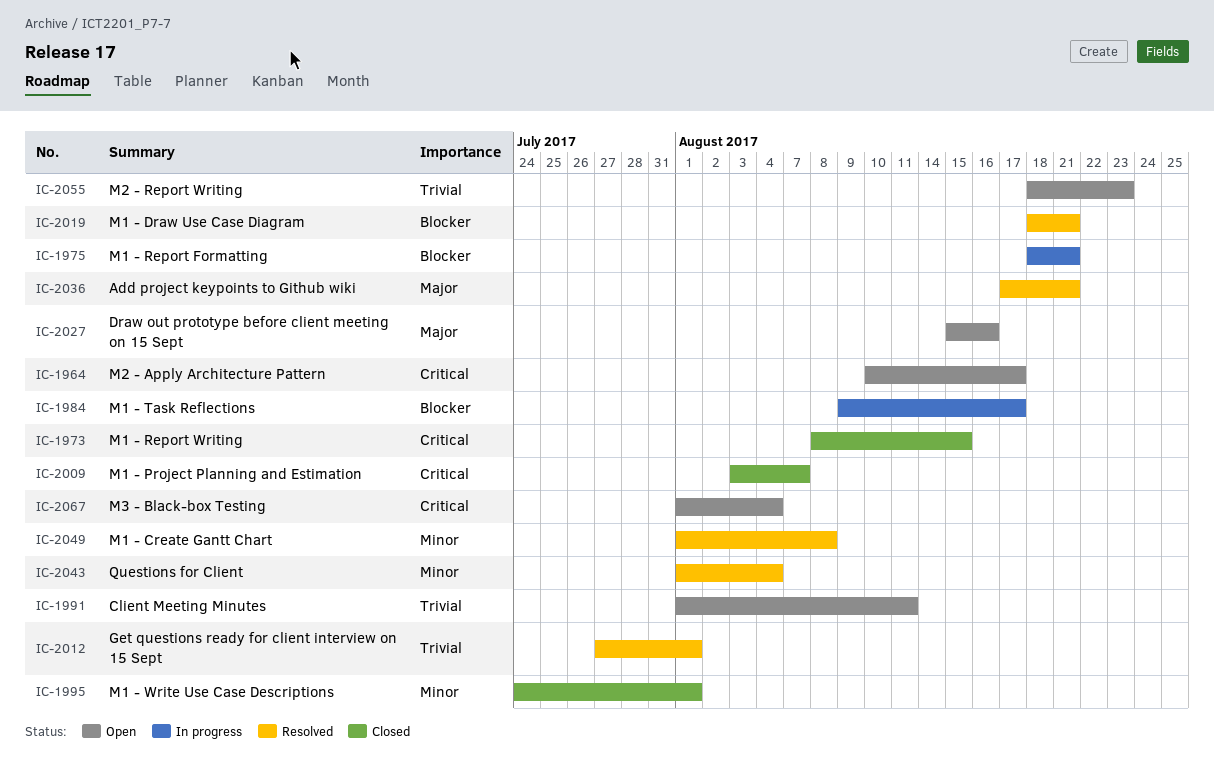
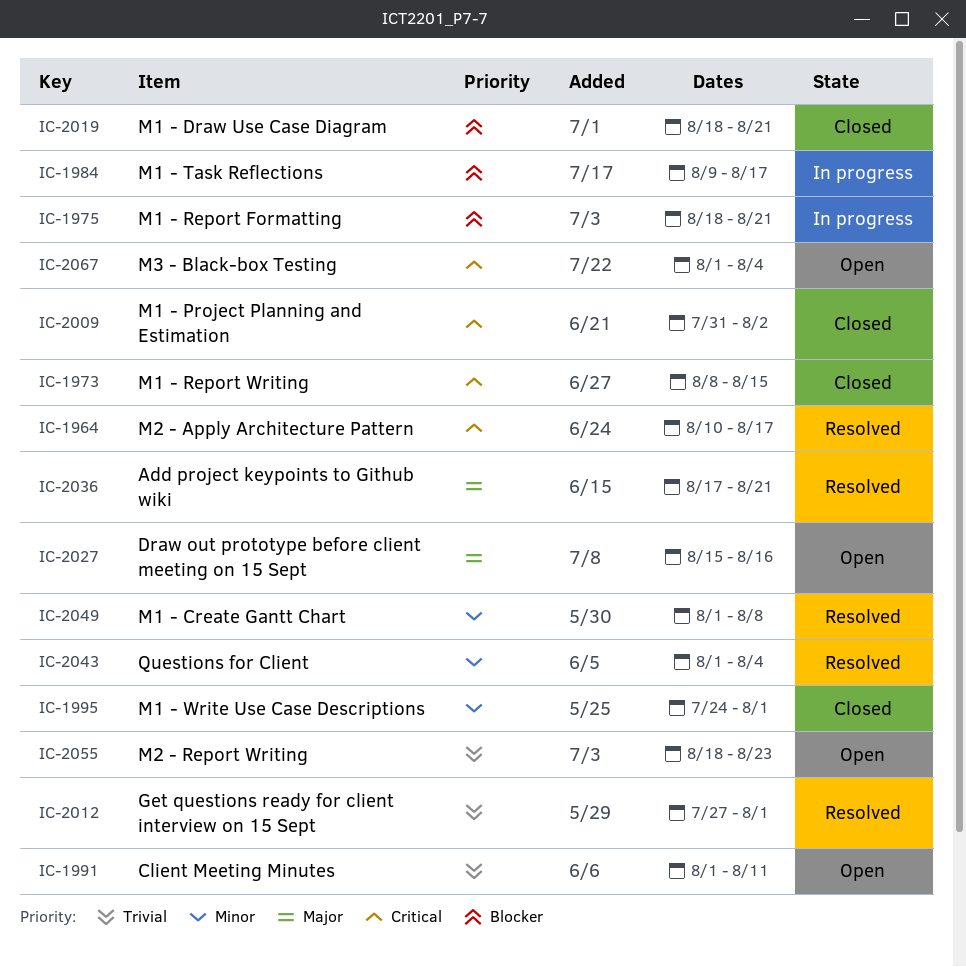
IC-1964, status: Open -> Resolved
IC-2009, start: Aug 3 -> Jul 31
IC-2009, due: Aug 7 -> Aug 2
IC-2019, status: Resolved -> Closed

